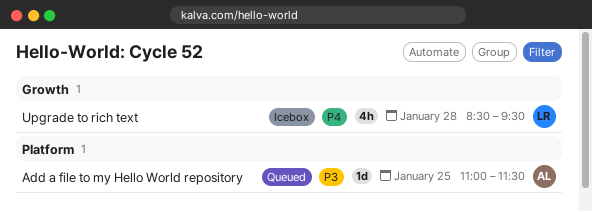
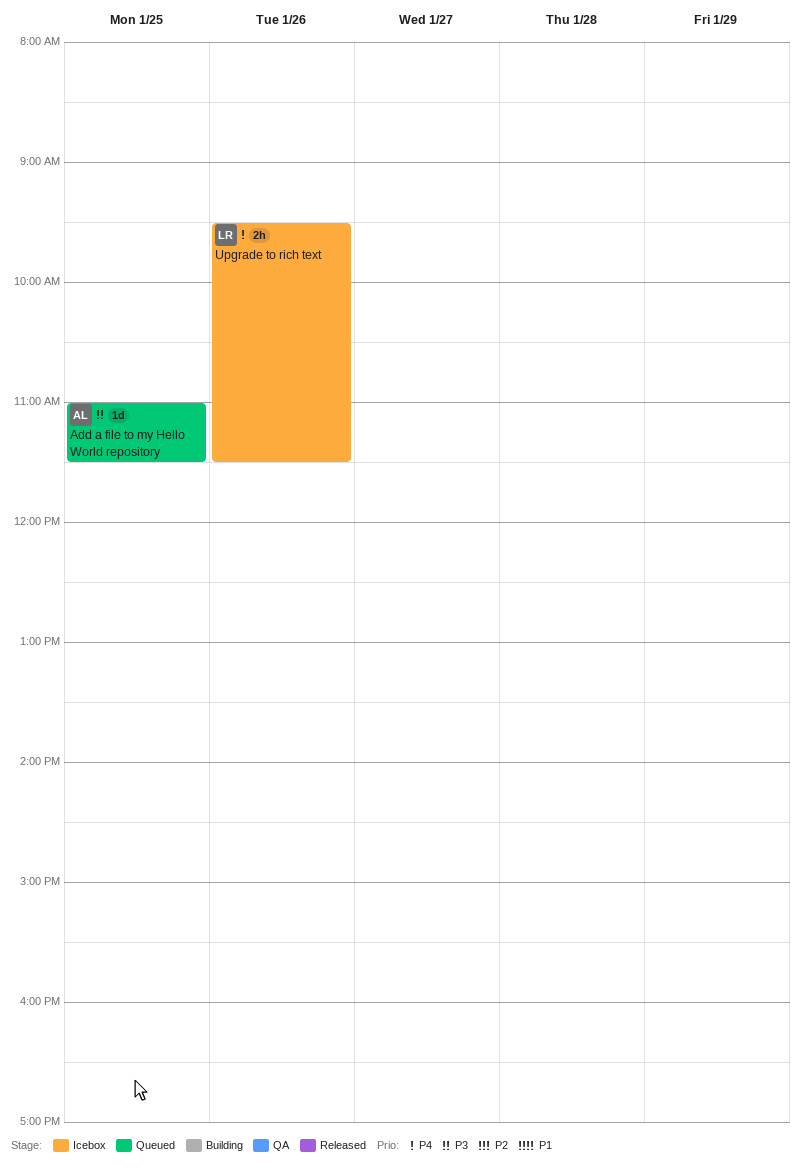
Upgrade to rich text, estimate: 4h -> 2h
Upgrade to rich text, day: Jan 28 -> Jan 26
Upgrade to rich text, begins: 08:30 -> 09:30
Upgrade to rich text, ends: 09:30 -> 11:30

